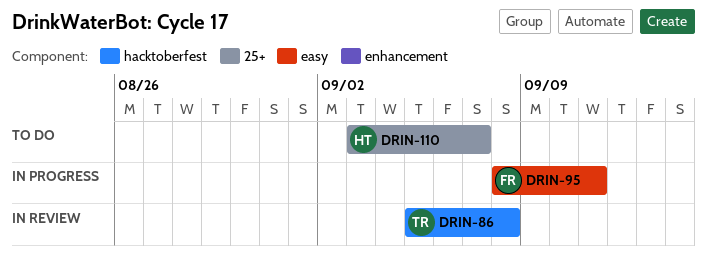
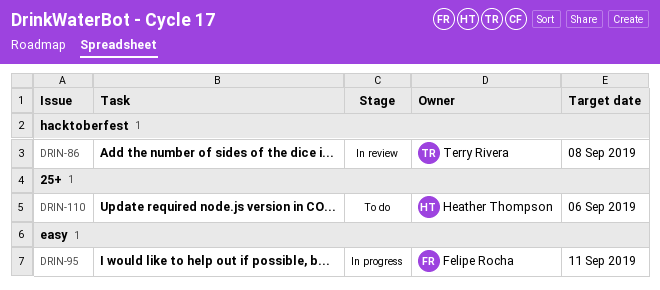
DRIN-110, due: Sep 7 -> Sep 6

